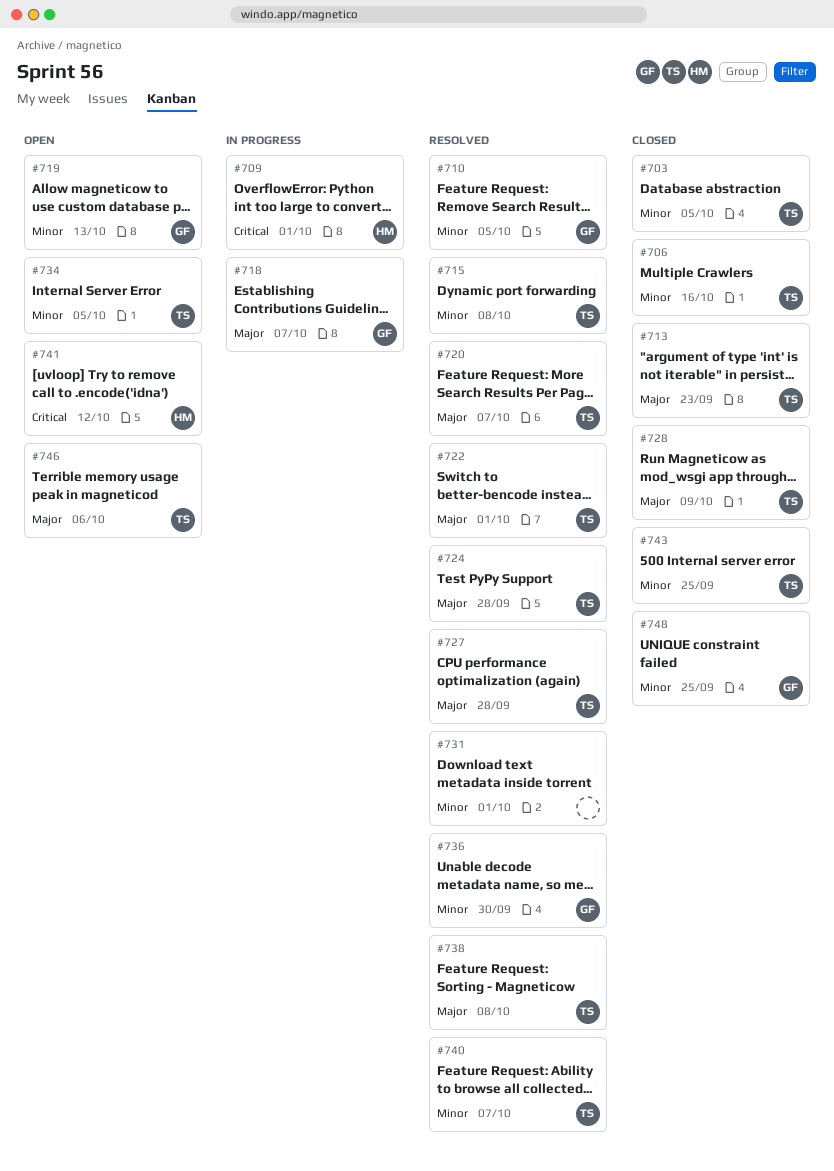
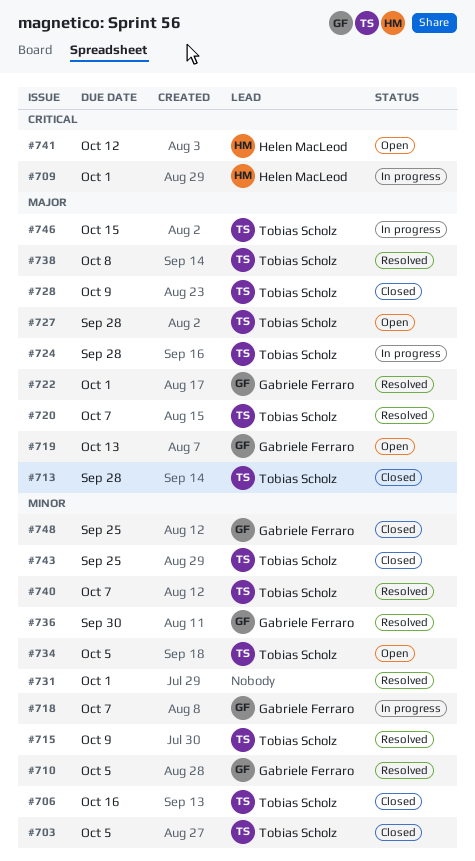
#713, due: Sep 23 -> Sep 28
#715, due: Oct 8 -> Oct 9
#718, priority: Major -> Minor
#719, priority: Minor -> Major
#722, owner: Tobias Scholz -> Gabriele Ferraro
#724, status: Resolved -> In progress
#727, status: Resolved -> Open
#746, status: Open -> In progress
#746, due: Oct 6 -> Oct 15

